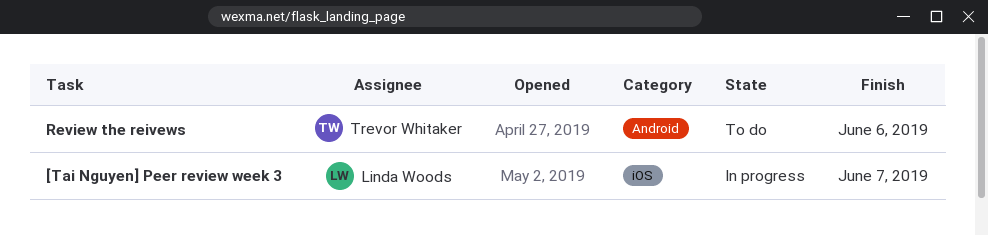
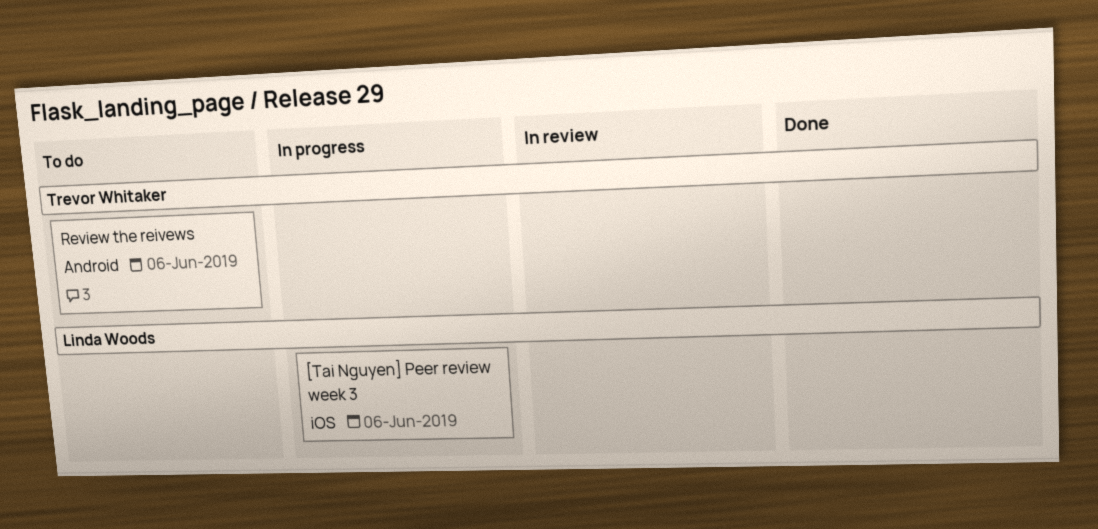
[Tai Nguyen] Peer review week 3, due: Jun 7 -> Jun 6

